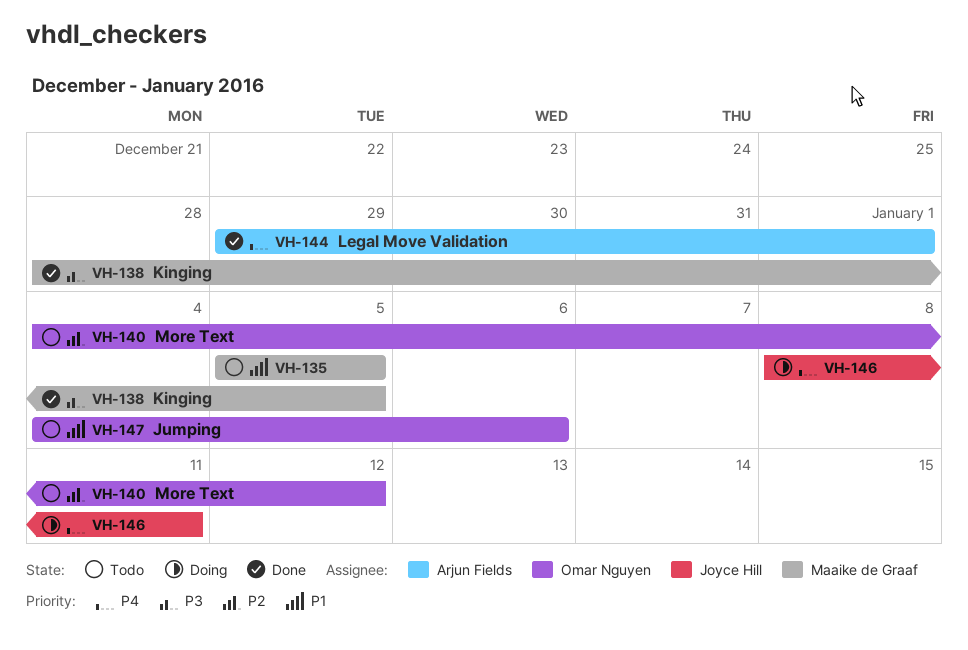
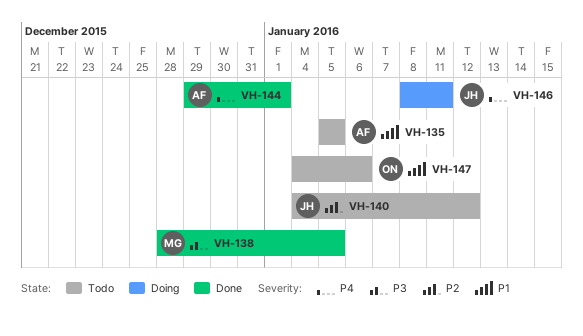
VH-135, owner: Maaike de Graaf -> Arjun Fields
VH-140, owner: Omar Nguyen -> Joyce Hill

